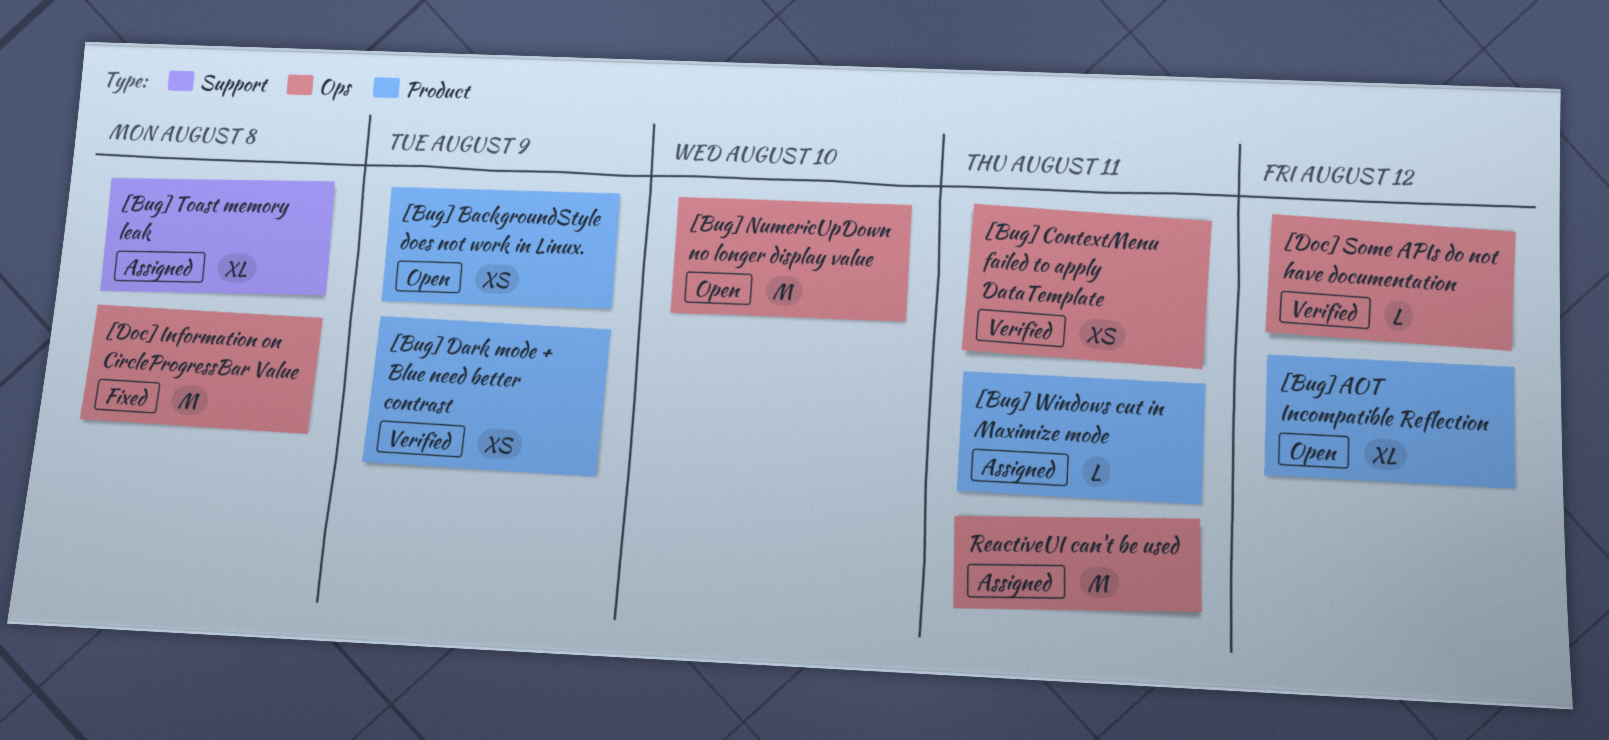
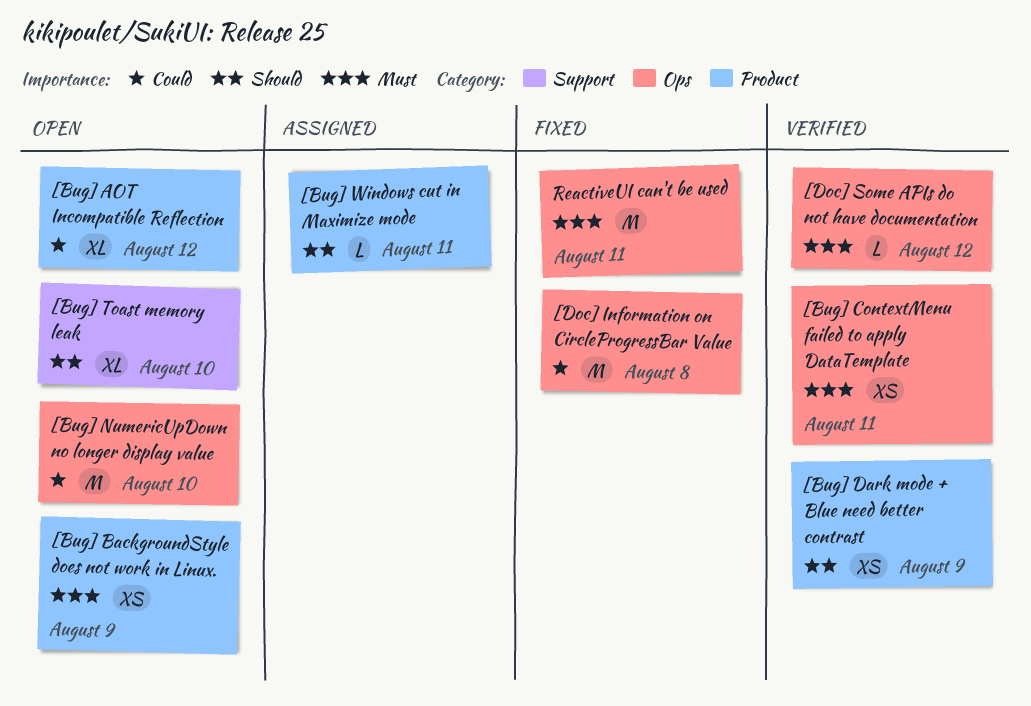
[Bug] Toast memory leak, status: Assigned -> Open
[Bug] Toast memory leak, due: Aug 8 -> Aug 10
ReactiveUI can't be used, status: Assigned -> Fixed

